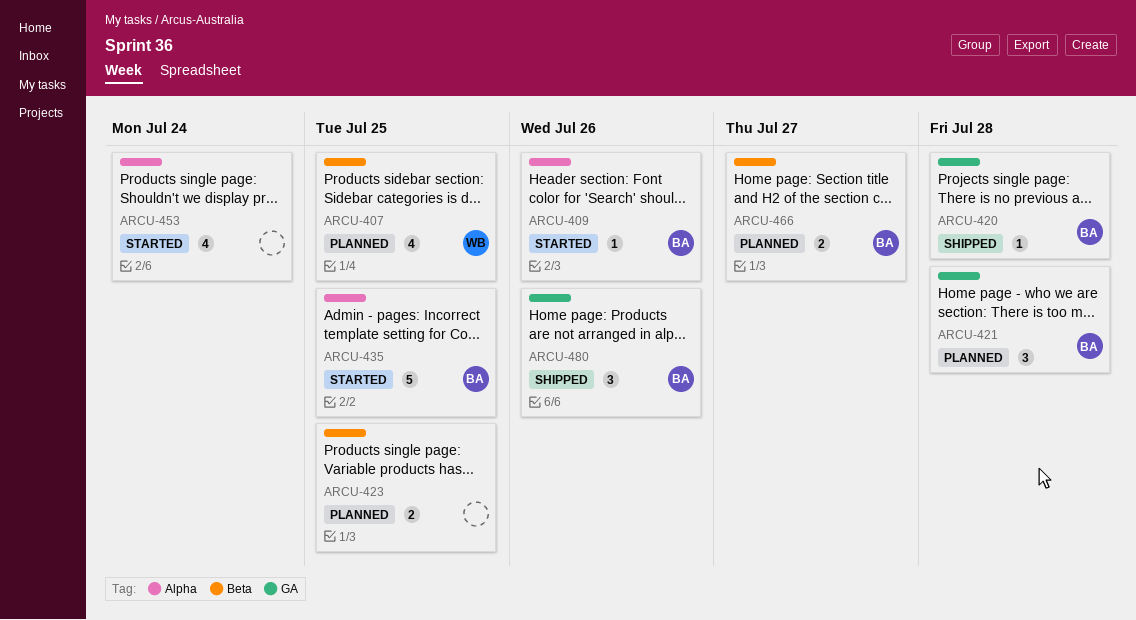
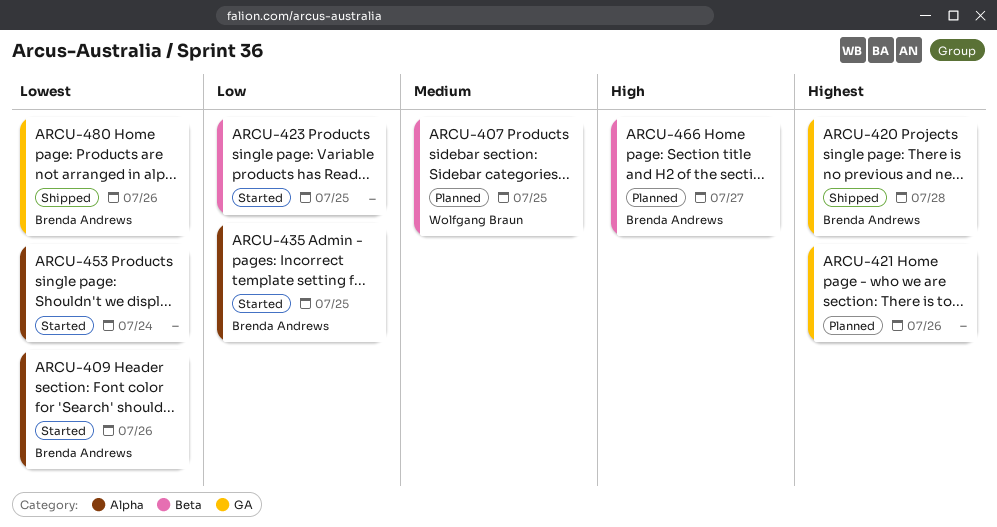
ARCU-421, owner: Brenda Andrews -> none
ARCU-421, due: Jul 28 -> Jul 26
ARCU-423, status: Planned -> Started

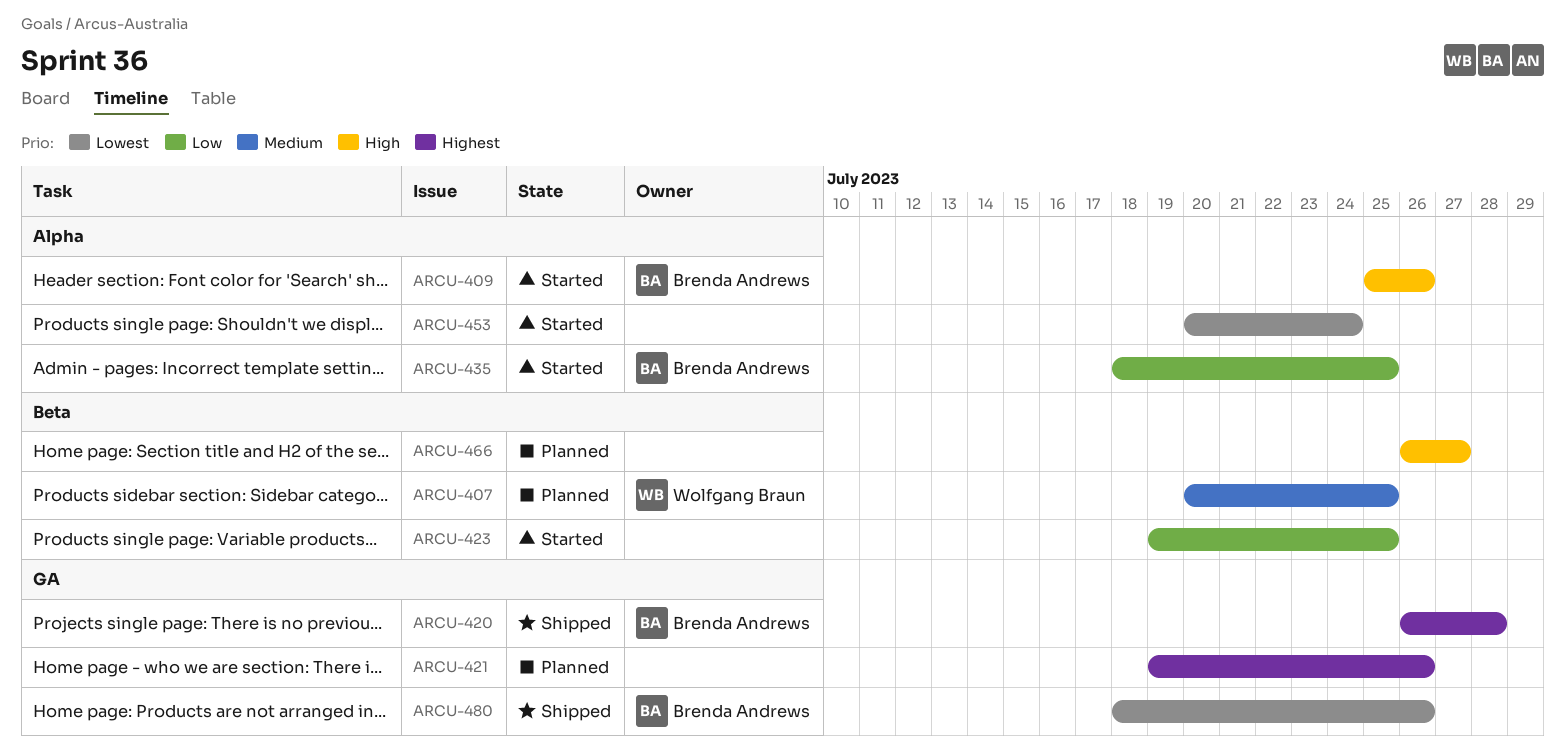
ARCU-409, priority: Lowest -> High
ARCU-466, owner: Brenda Andrews -> none

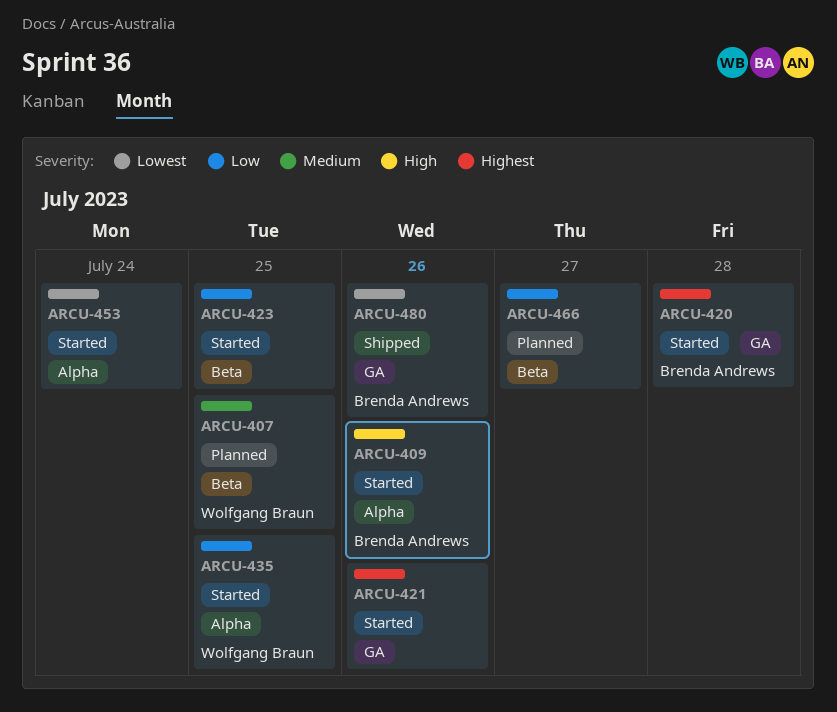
ARCU-420, status: Shipped -> Started
ARCU-421, status: Planned -> Started
ARCU-435, owner: Brenda Andrews -> Wolfgang Braun
ARCU-466, priority: High -> Low

